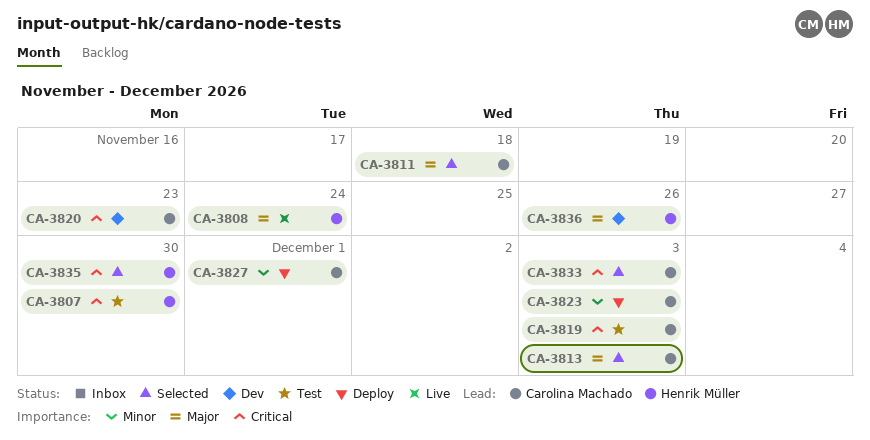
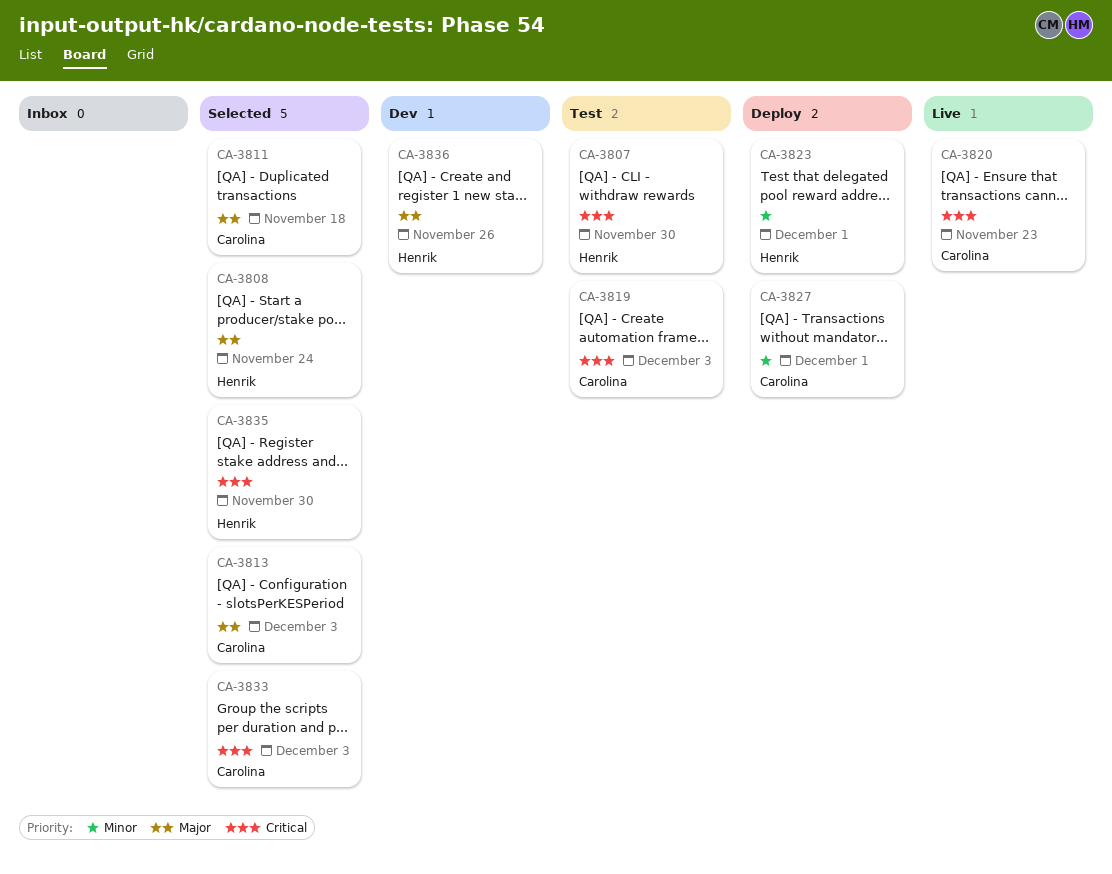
CA-3808, status: Live -> Selected
CA-3820, status: Dev -> Live
CA-3823, owner: Carolina Machado -> Henrik Müller
CA-3823, due: Dec 3 -> Dec 1

